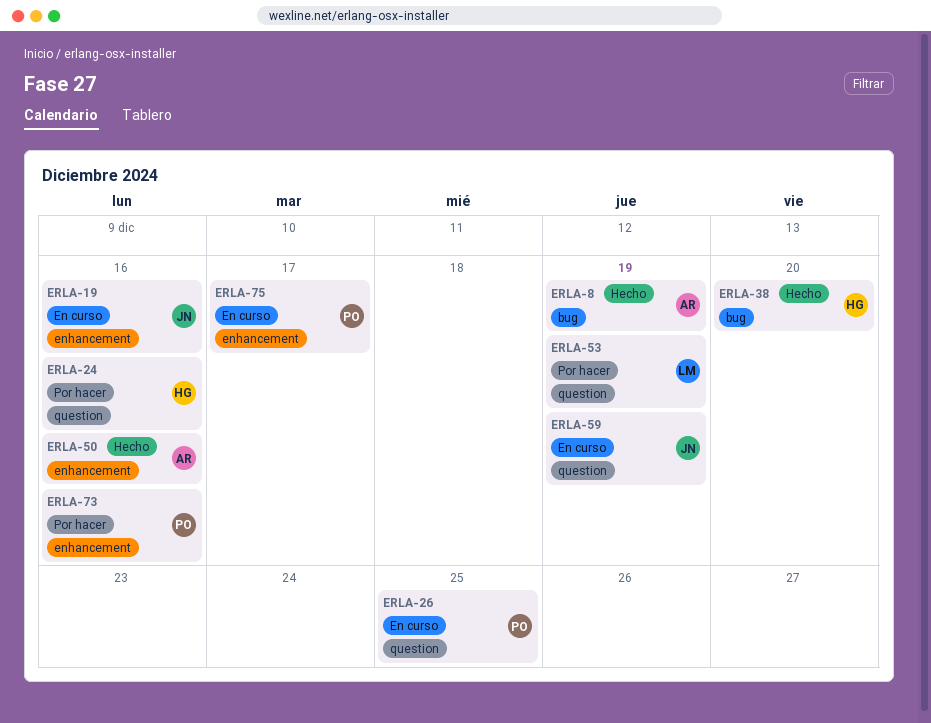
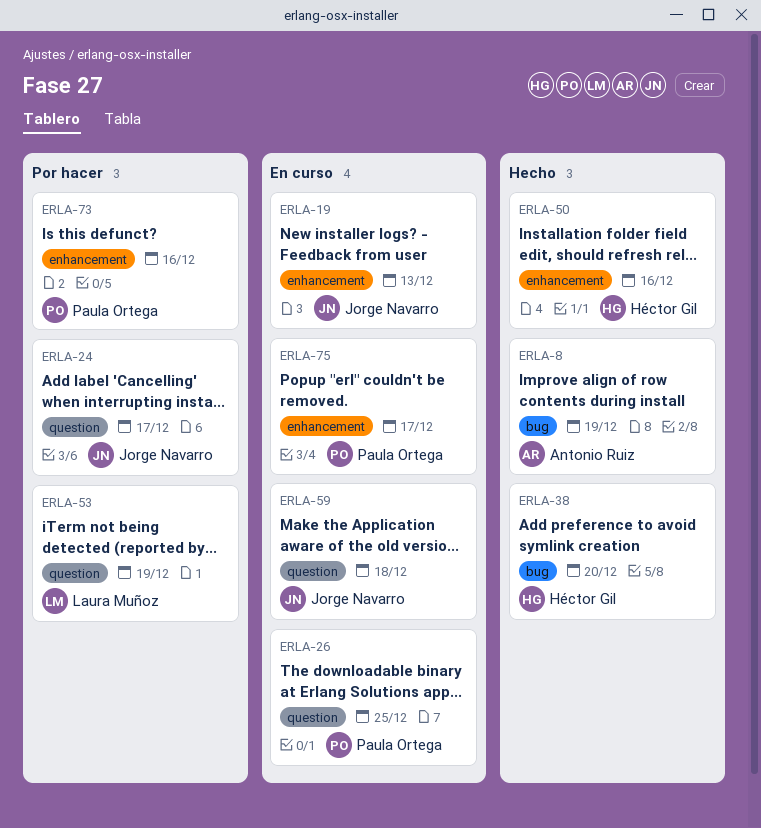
ERLA-19, due: Dec 16 -> Dec 13
ERLA-24, owner: Héctor Gil -> Jorge Navarro
ERLA-24, due: Dec 16 -> Dec 17
ERLA-50, owner: Antonio Ruiz -> Héctor Gil
ERLA-59, due: Dec 19 -> Dec 18

